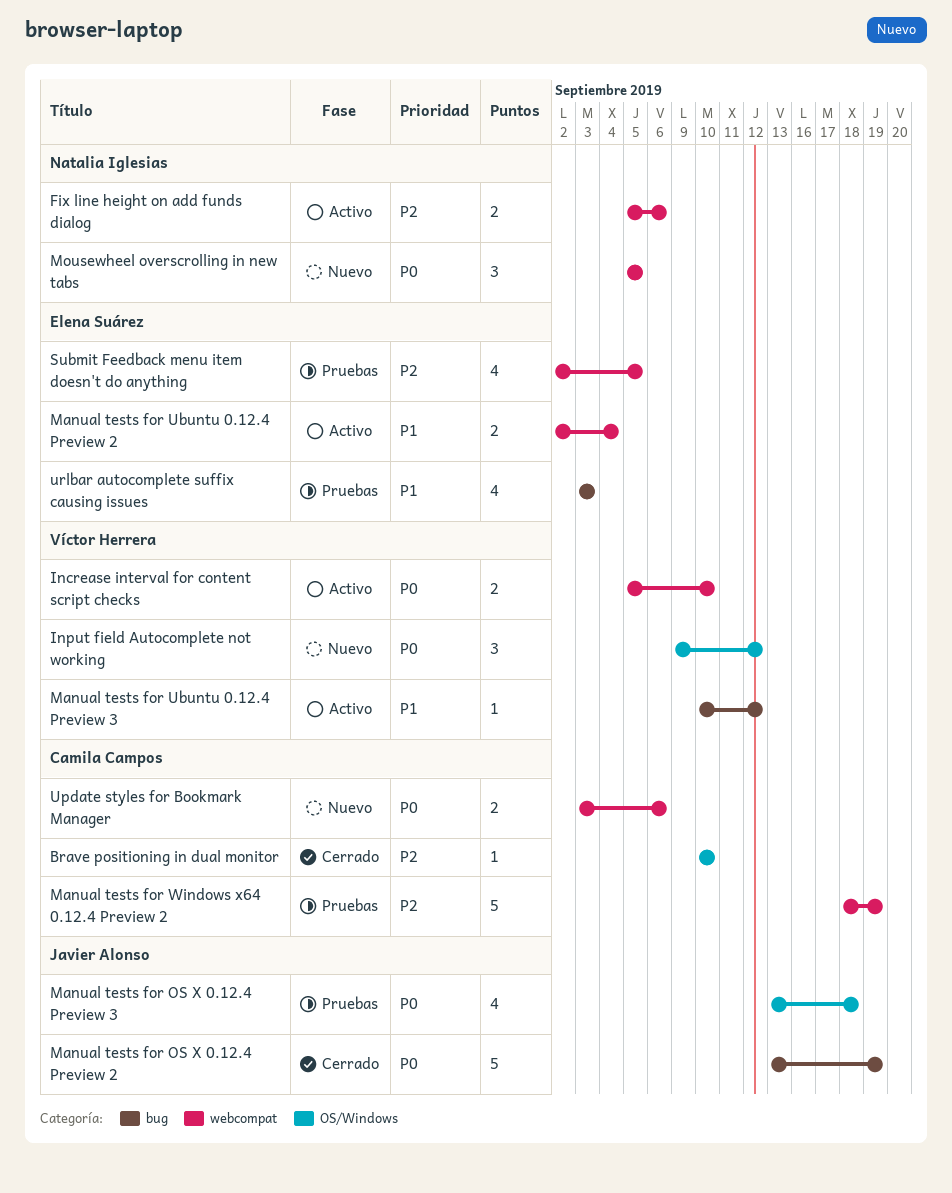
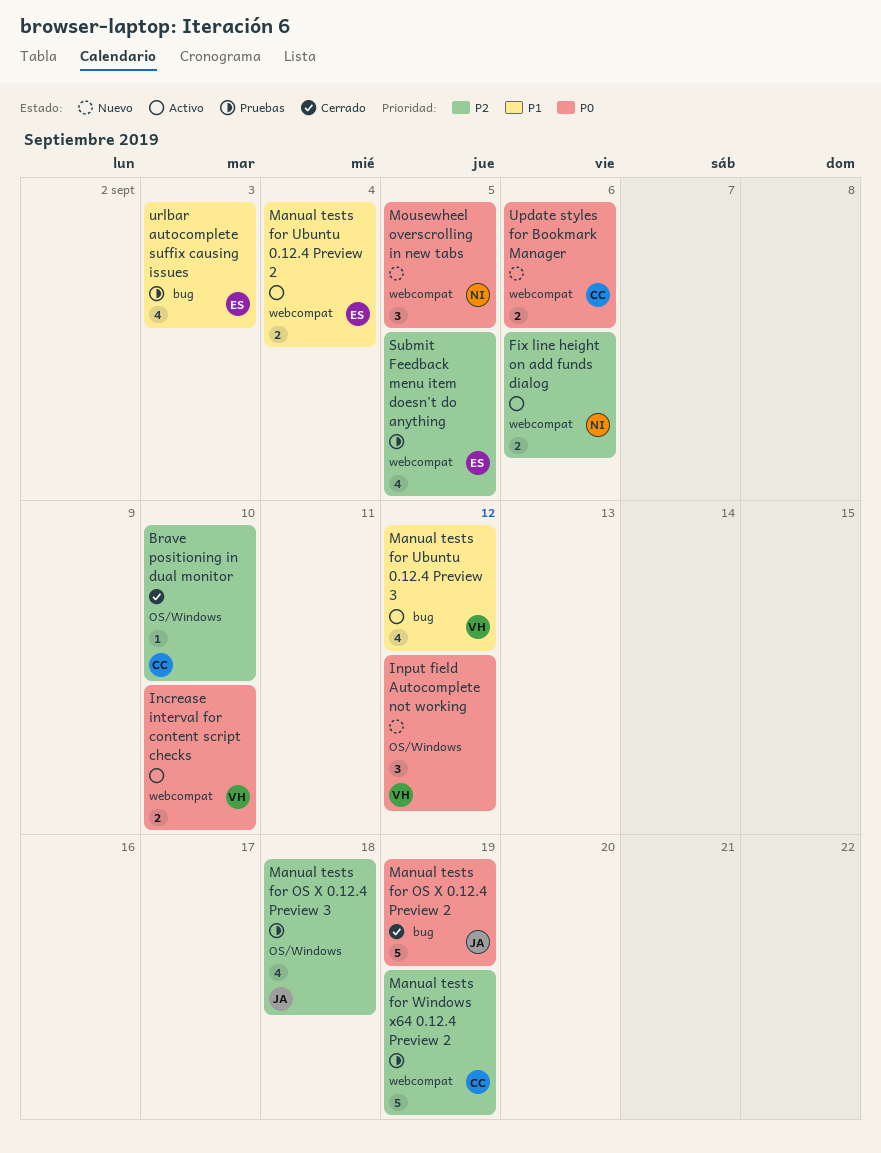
Manual tests for OS X 0.12.4 Preview 3, priority: P0 -> P2
Manual tests for Ubuntu 0.12.4 Preview 3, estimate: 1 -> 4

